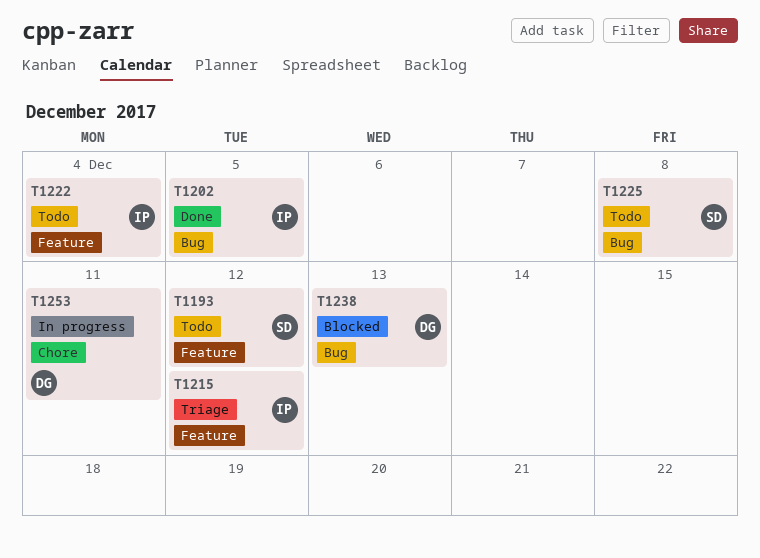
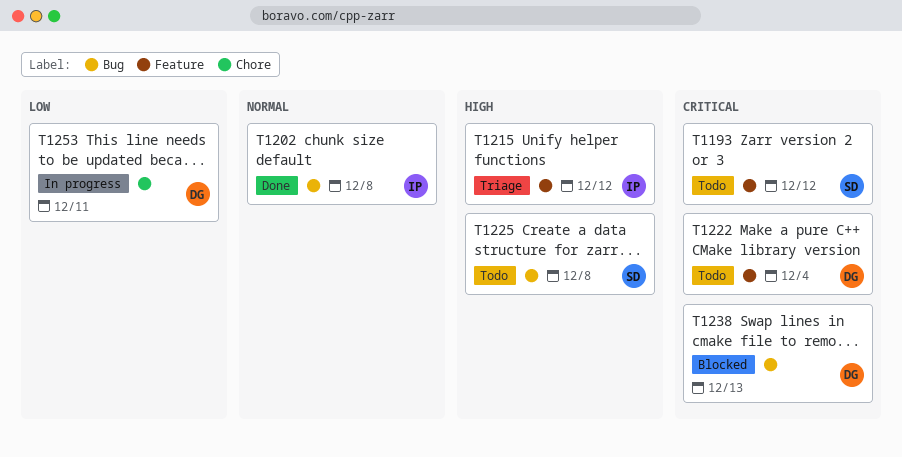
T1202, due: Dec 5 -> Dec 8
T1222, owner: IP -> DG

